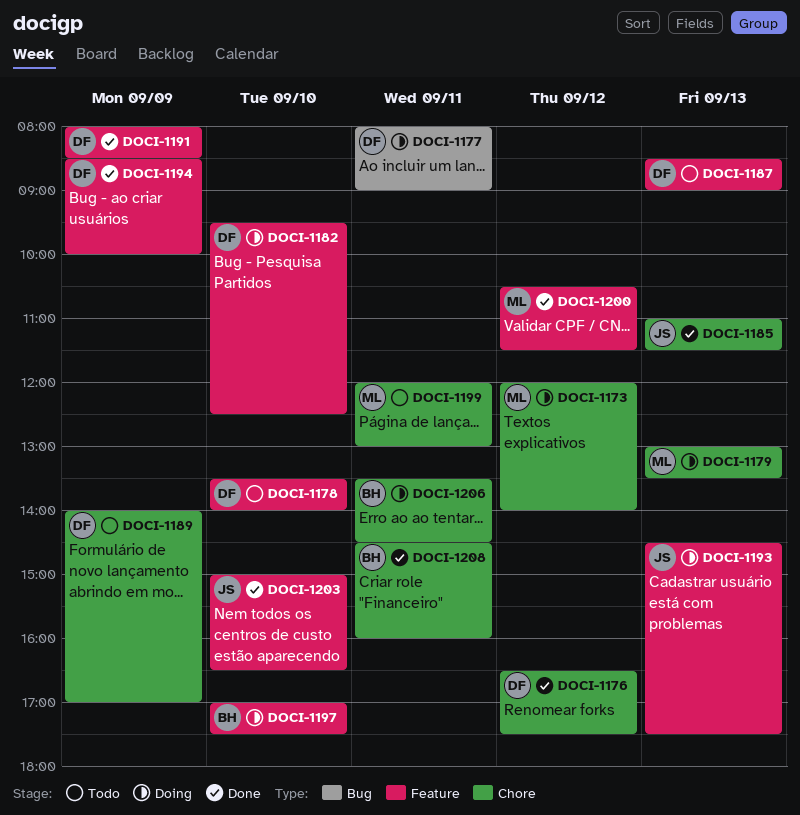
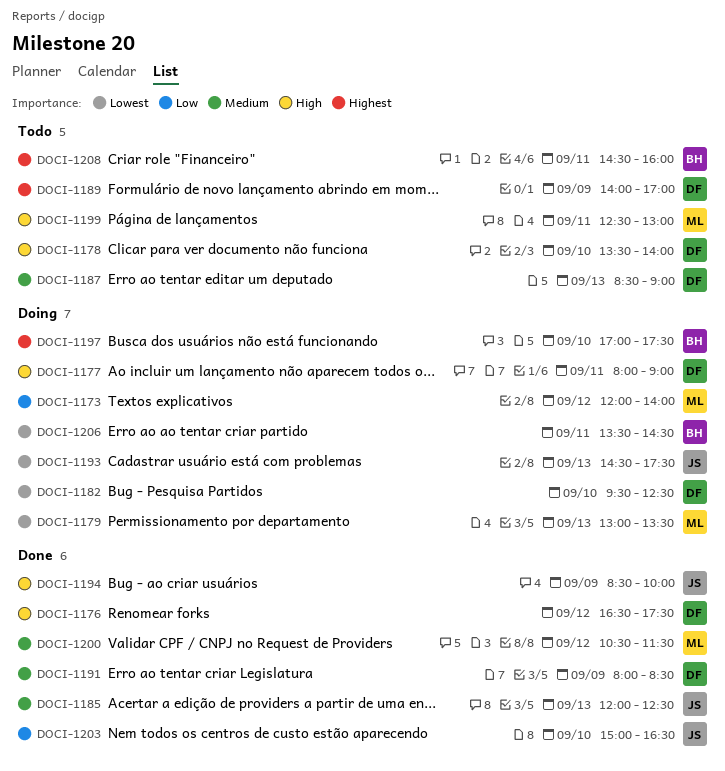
DOCI-1185, begins: 11:00 -> 12:00
DOCI-1185, ends: 11:30 -> 12:30
DOCI-1194, owner: DF -> JS
DOCI-1199, begins: 12:00 -> 12:30
DOCI-1208, status: Done -> Todo

